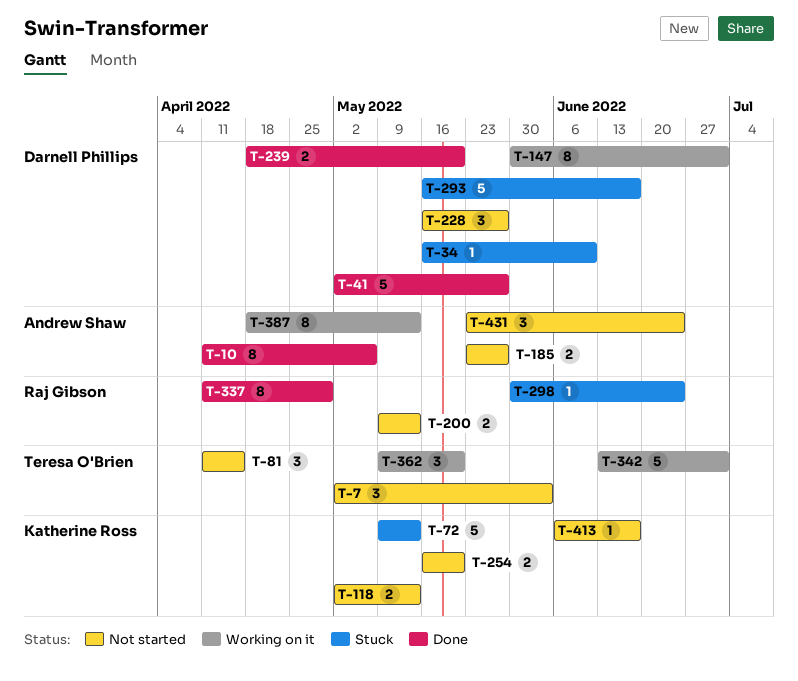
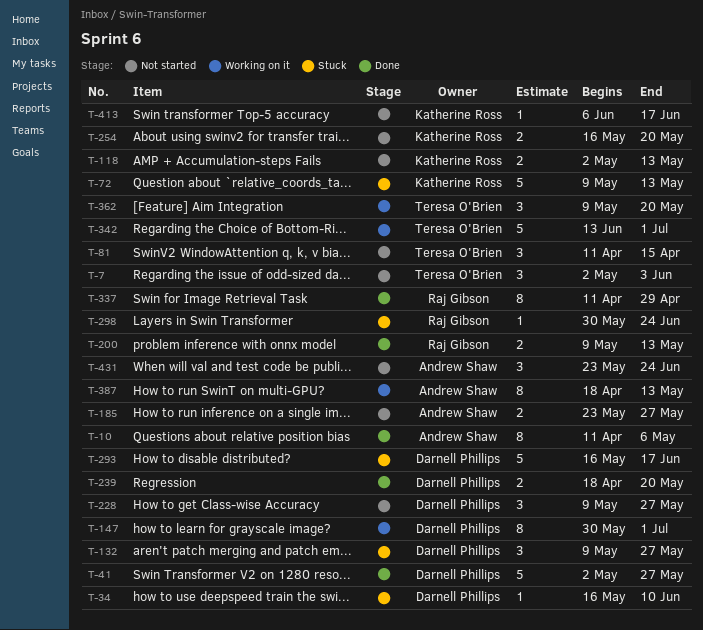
T-132: none -> present
T-200, status: Not started -> Done
T-228, start: May 16 -> May 9

